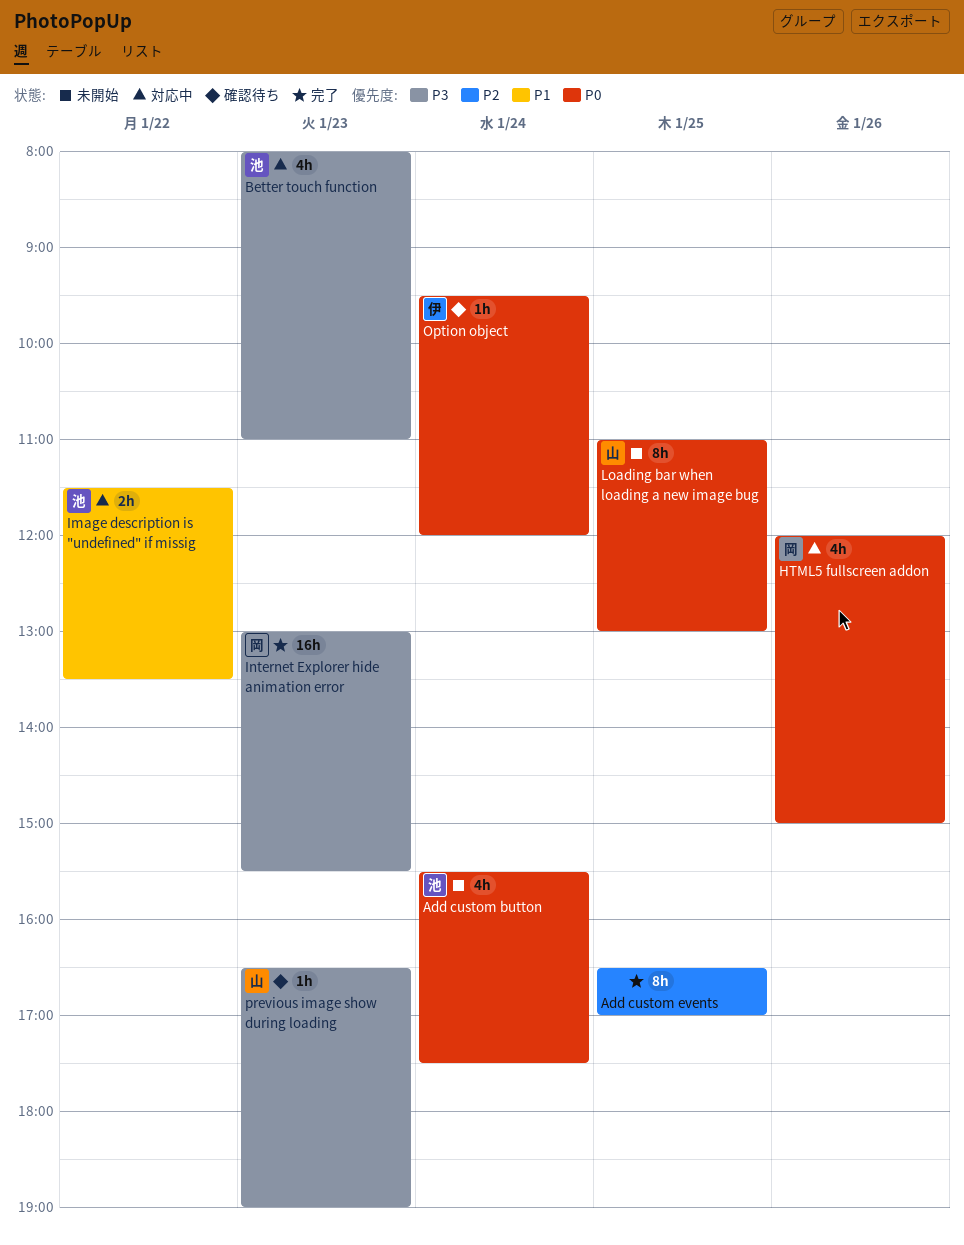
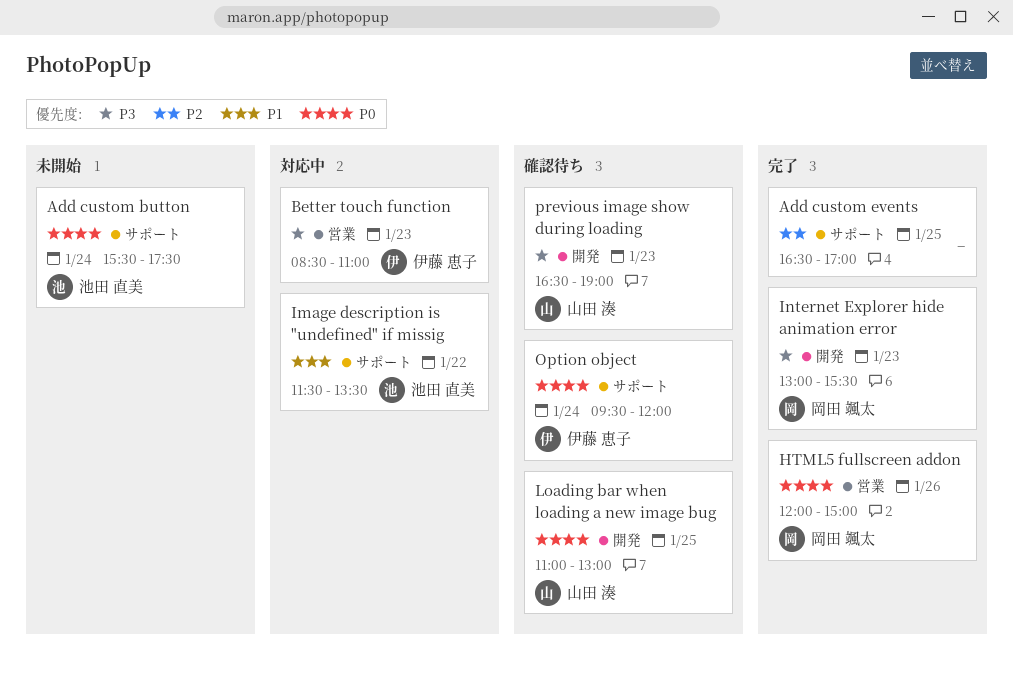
Better touch function, owner: 池田 直美 -> 伊藤 恵子
Better touch function, begins: 08:00 -> 08:30
HTML5 fullscreen addon, status: 対応中 -> 完了
Loading bar when loading a new image bug, status: 未開始 -> 確認待ち

